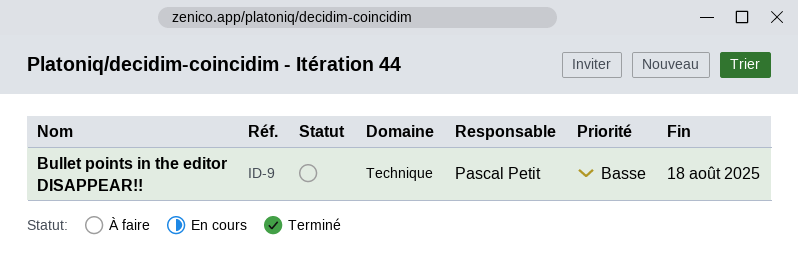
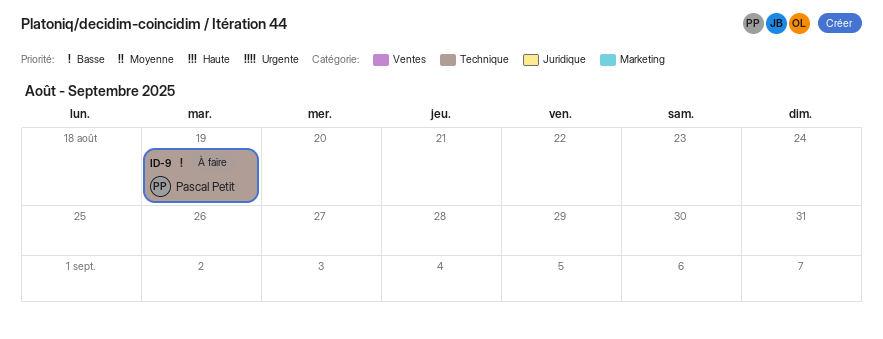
ID-9, due: Aug 18 -> Aug 19

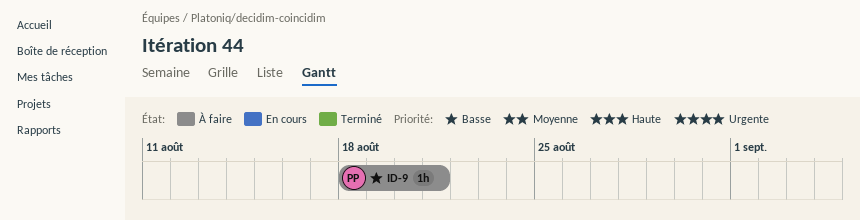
ID-9, due: Aug 19 -> Aug 21

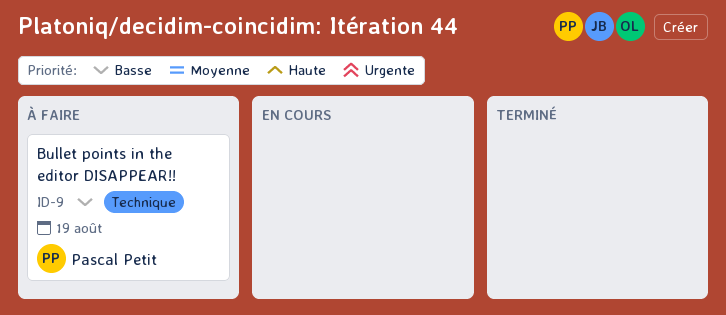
ID-9, due: Aug 21 -> Aug 19

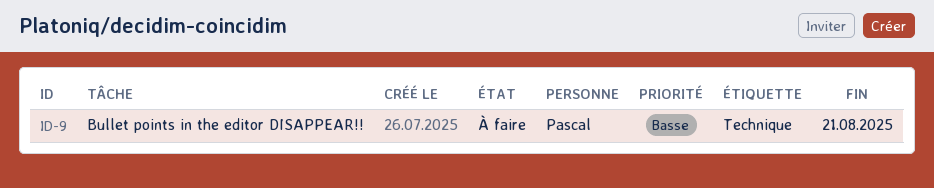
ID-9, due: Aug 19 -> Aug 21

